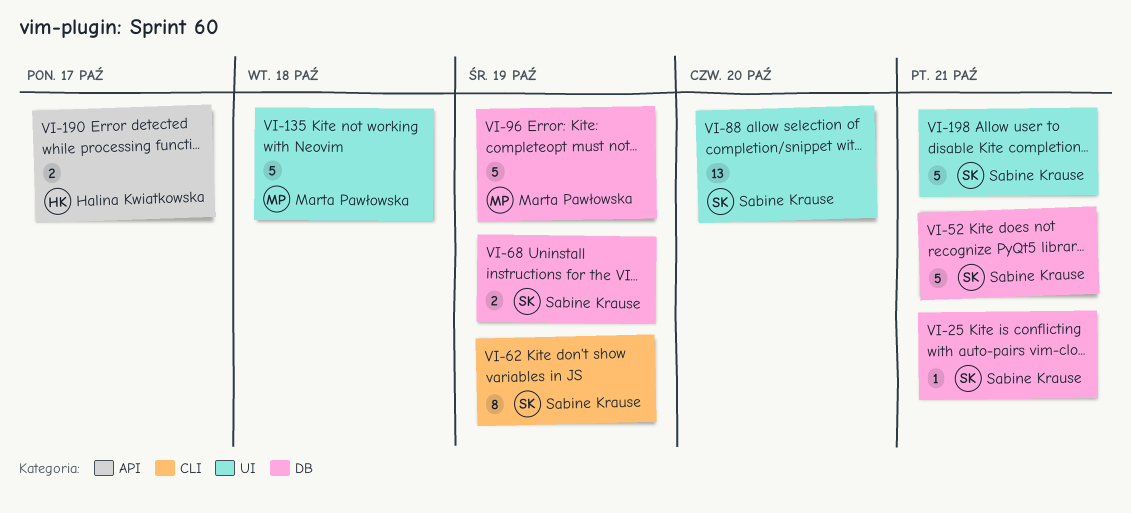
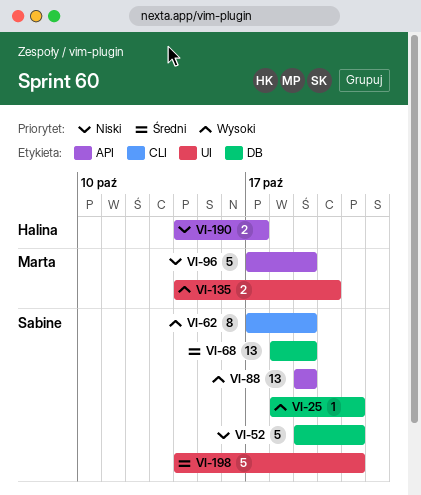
VI-68, estimate: 2 -> 13
VI-88, label: UI -> API
VI-88, due: Oct 20 -> Oct 19
VI-96, label: DB -> API
VI-135, estimate: 5 -> 2
VI-135, due: Oct 18 -> Oct 20

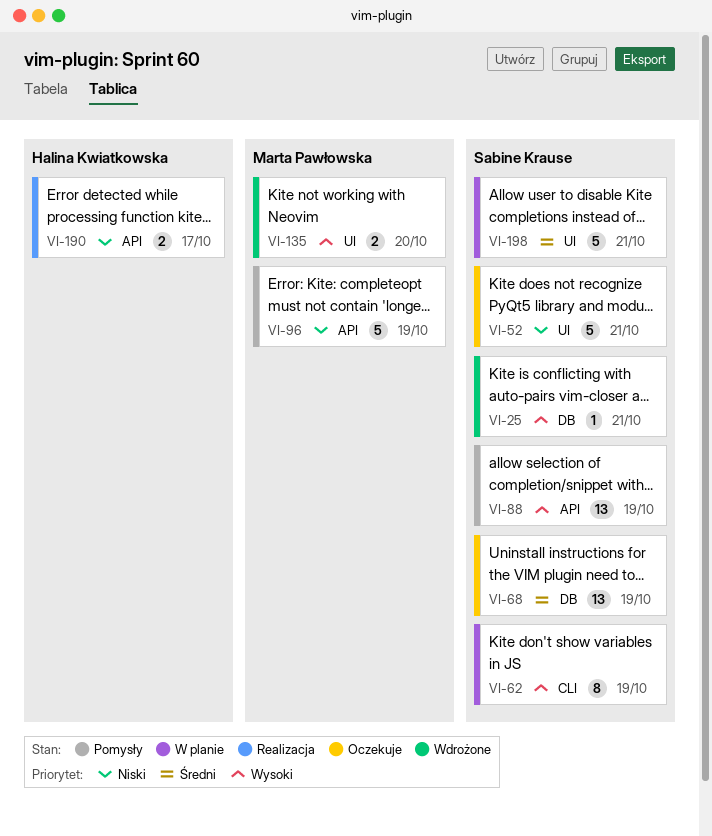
VI-52, label: DB -> UI

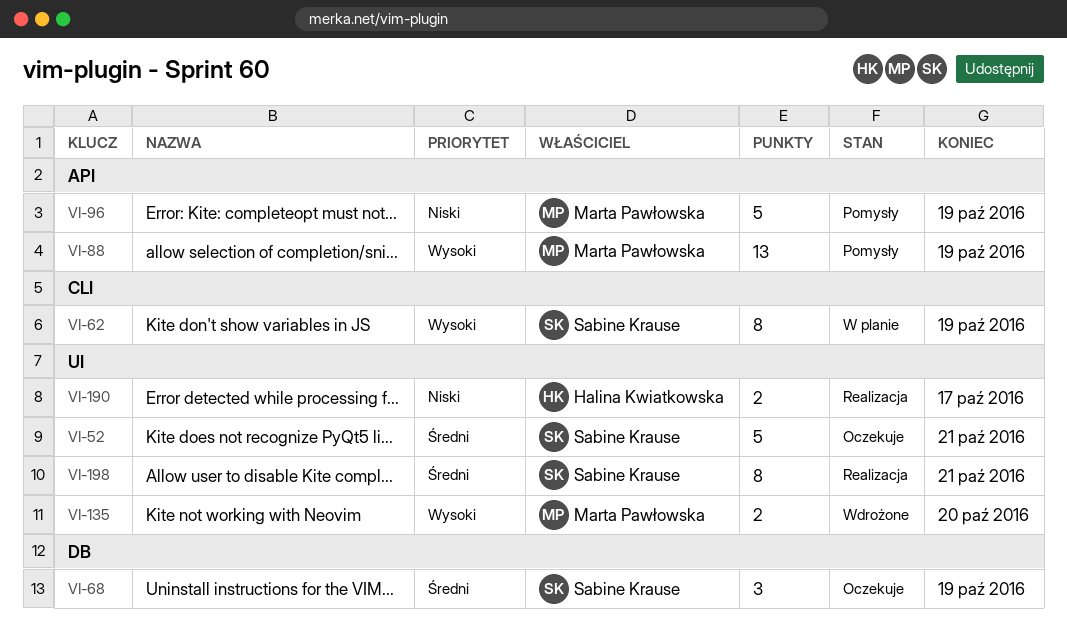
VI-25: present -> none
VI-52, priority: Niski -> Średni
VI-68, estimate: 13 -> 3
VI-88, owner: Sabine Krause -> Marta Pawłowska
VI-190, label: API -> UI
VI-198, status: W planie -> Realizacja
VI-198, estimate: 5 -> 8

